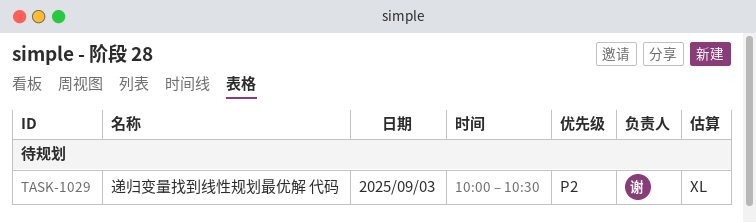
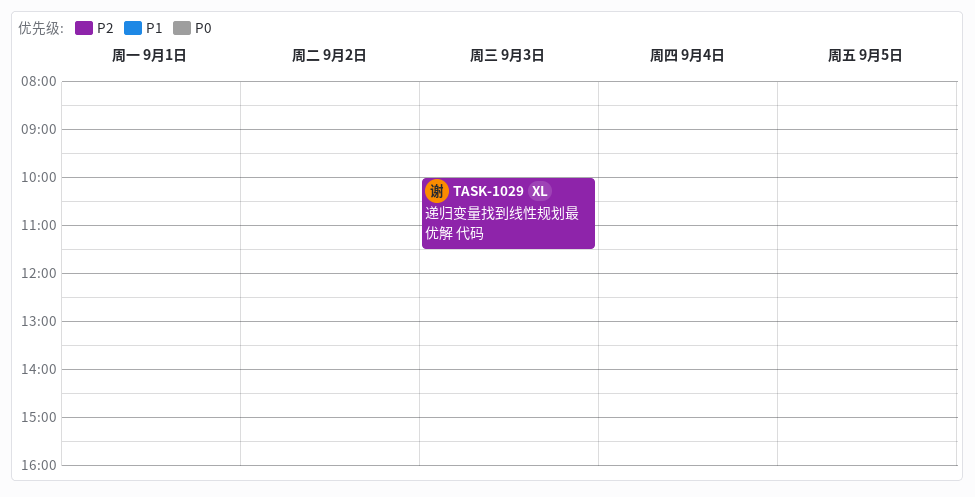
TASK-1029, ends: 10:30 -> 11:30

